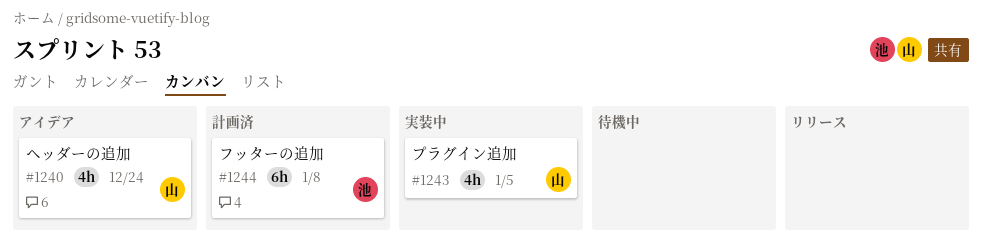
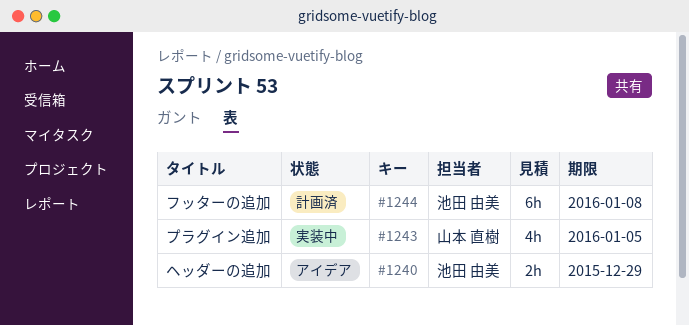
#1240, owner: 山本 直樹 -> 池田 由美
#1240, estimate: 4h -> 2h
#1240, due: Dec 24 -> Dec 29

